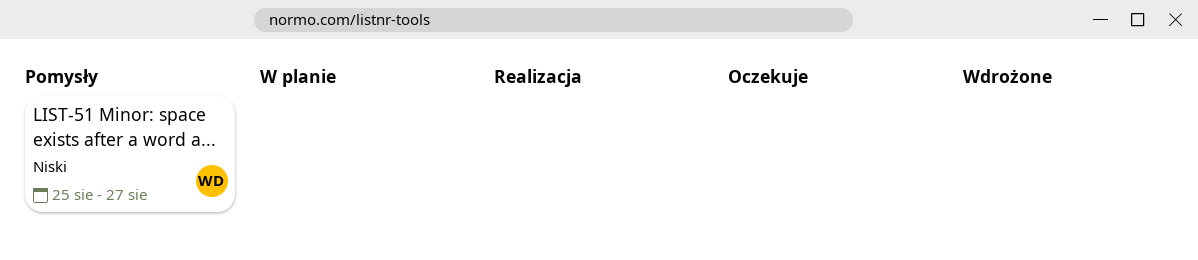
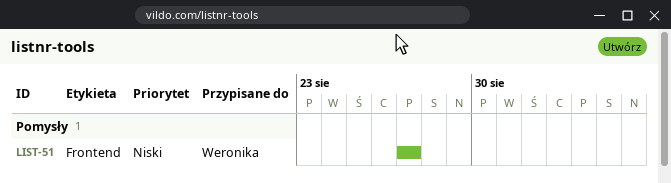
LIST-51, start: Aug 25 -> Aug 27

